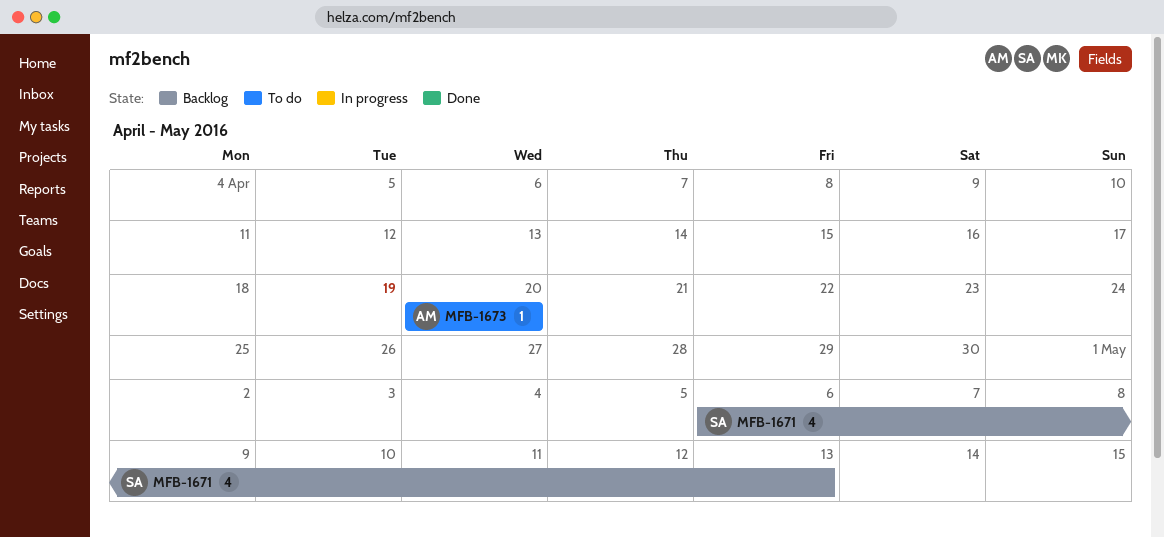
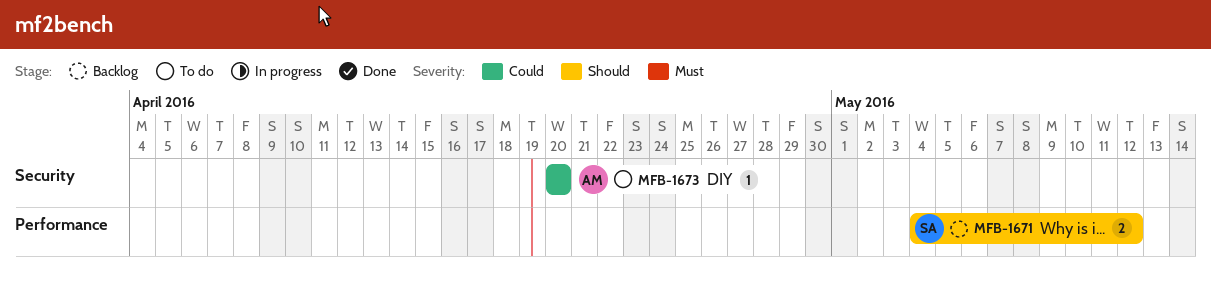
MFB-1671, estimate: 4 -> 2
MFB-1671, start: May 6 -> May 4
MFB-1671, due: May 13 -> May 12

